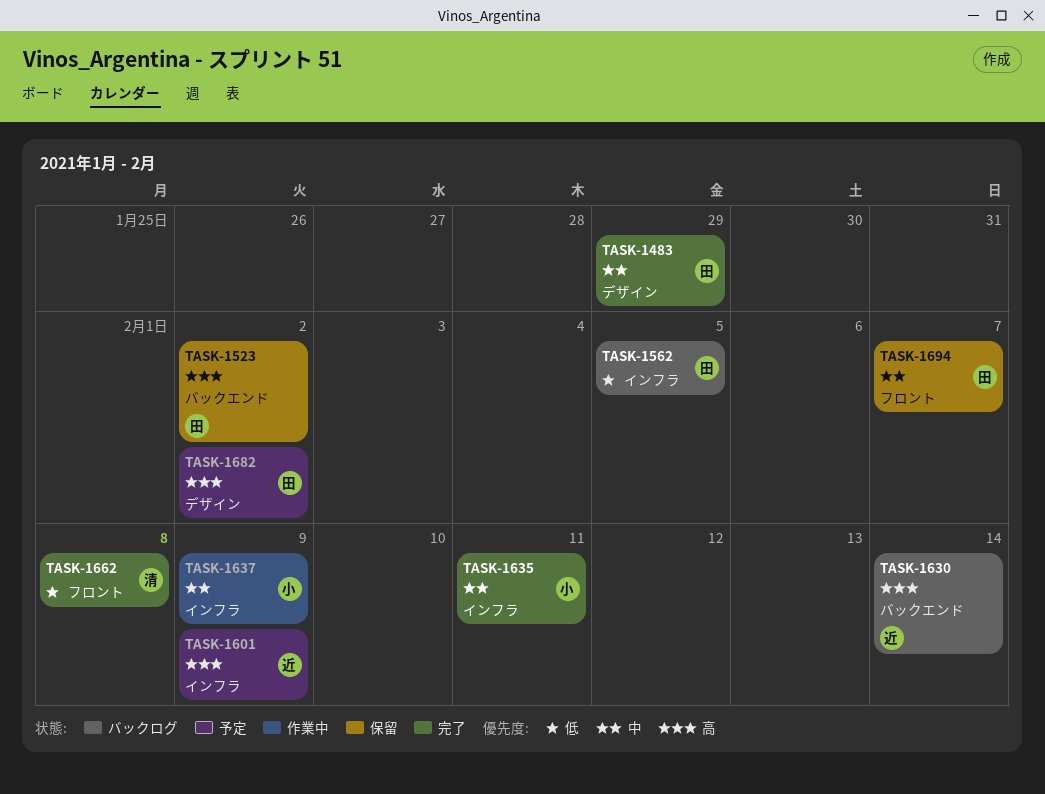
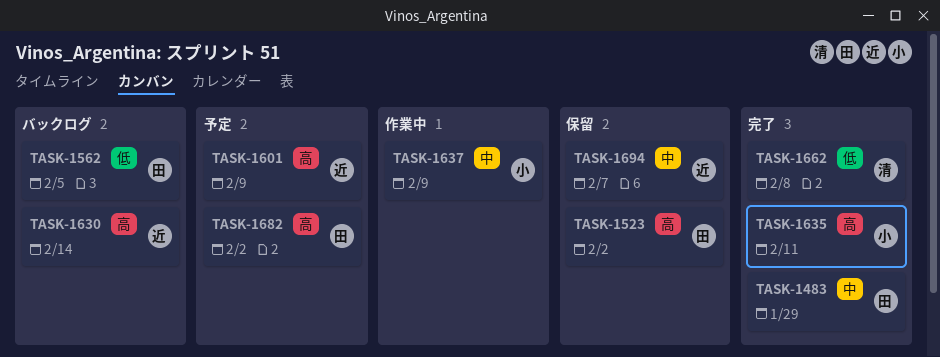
TASK-1635, priority: 中 -> 高
TASK-1694, owner: 田 -> 近

